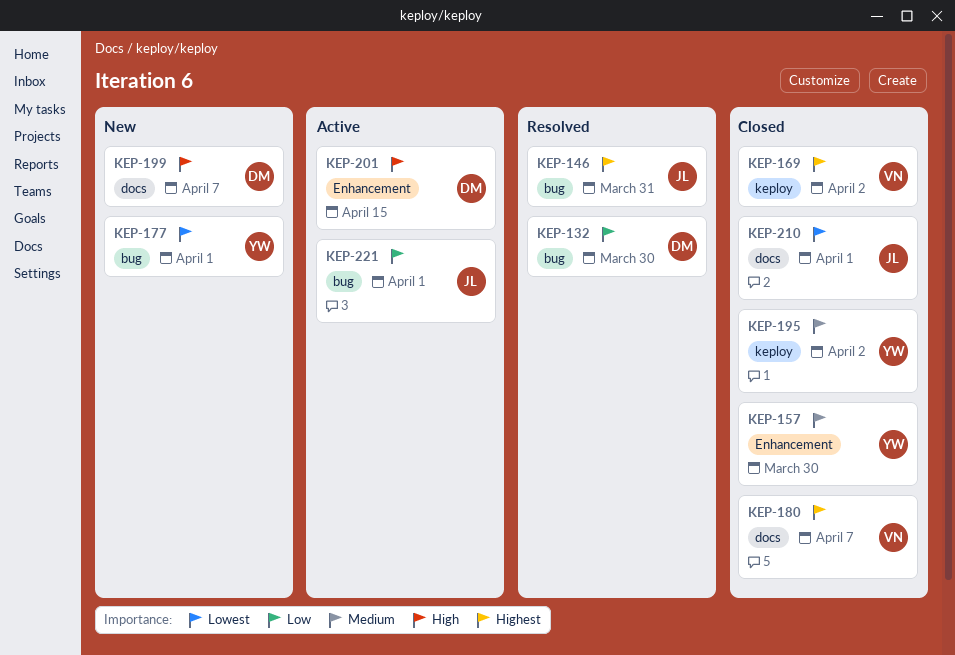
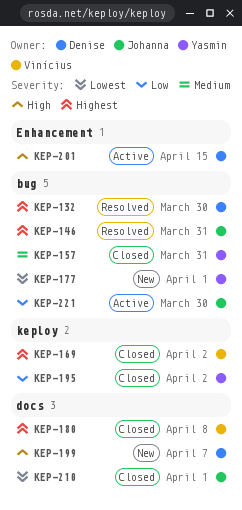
KEP-132, priority: Low -> Highest
KEP-157, label: Enhancement -> bug
KEP-157, due: Mar 30 -> Mar 31
KEP-180, due: Apr 7 -> Apr 8
KEP-195, priority: Medium -> Low
KEP-221, due: Apr 1 -> Mar 30

